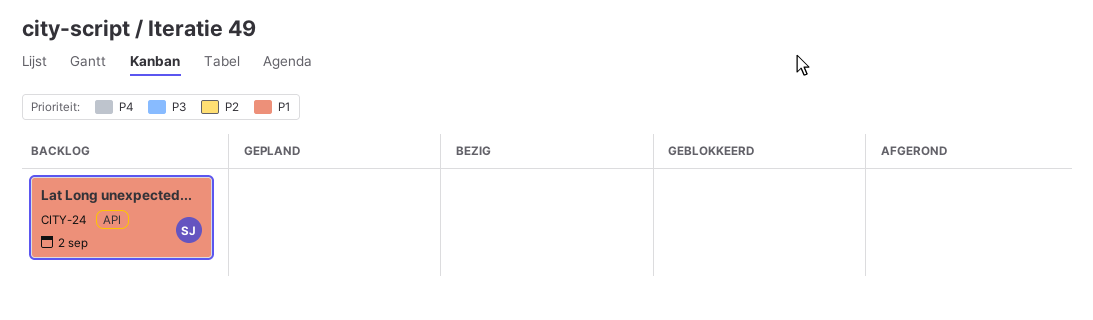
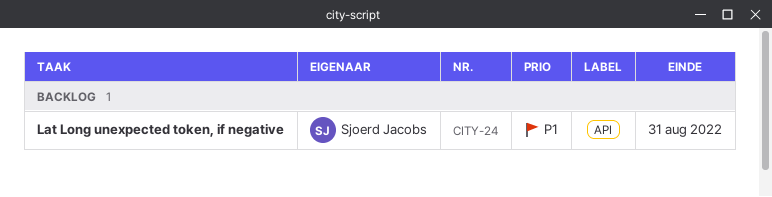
CITY-24, due: Sep 2 -> Aug 31

